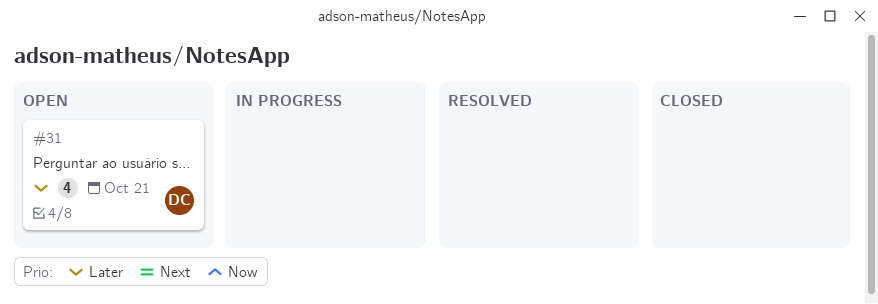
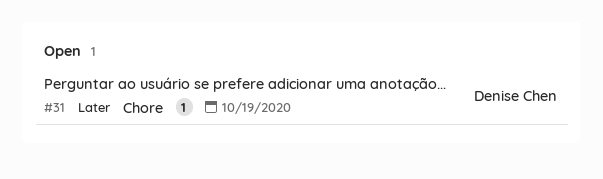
#31, estimate: 4 -> 1
#31, due: Oct 21 -> Oct 19

